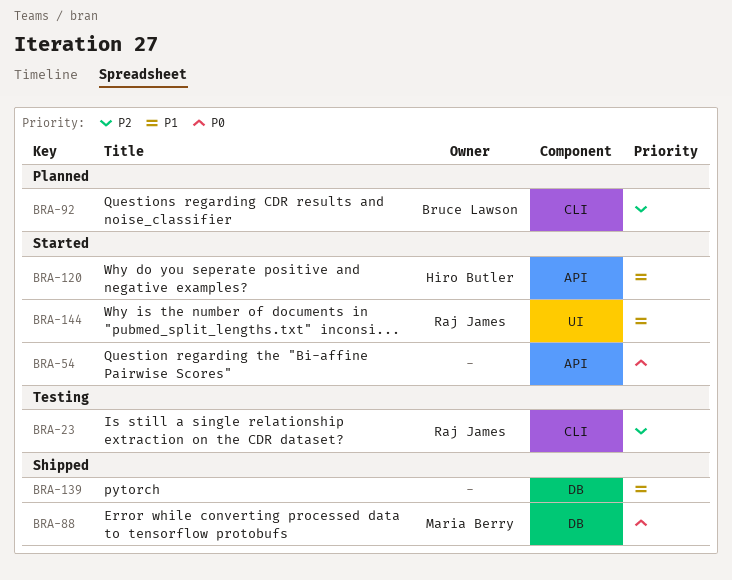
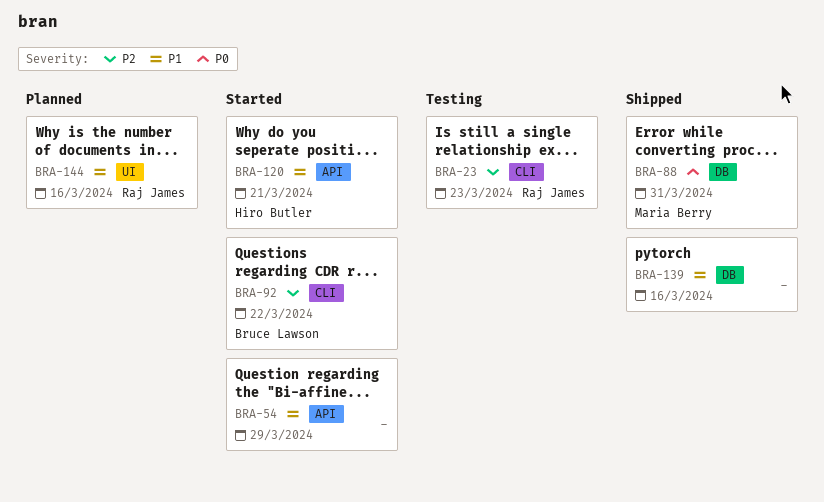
BRA-54, priority: P0 -> P1
BRA-92, status: Planned -> Started
BRA-144, status: Started -> Planned

